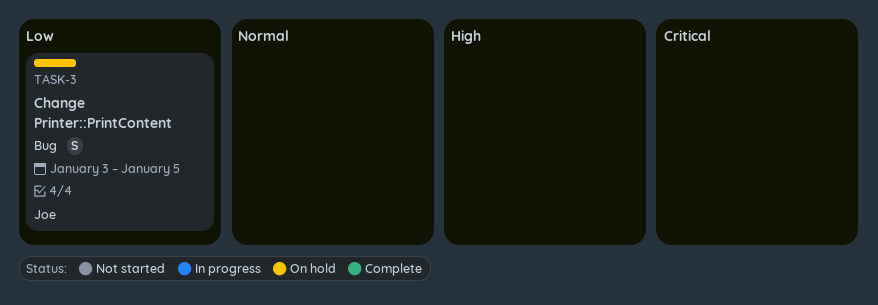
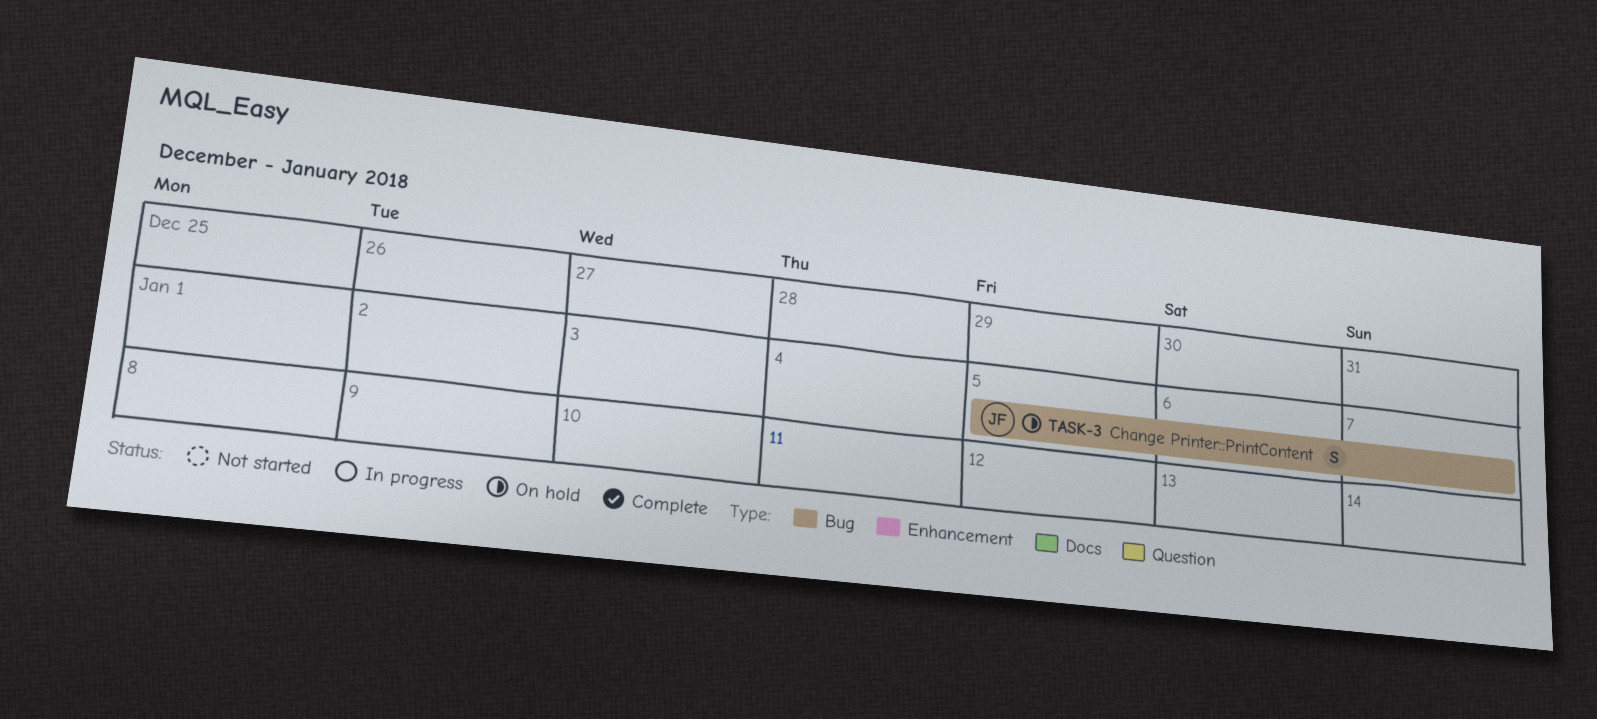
TASK-3, start: Jan 3 -> Jan 5
TASK-3, due: Jan 5 -> Jan 7

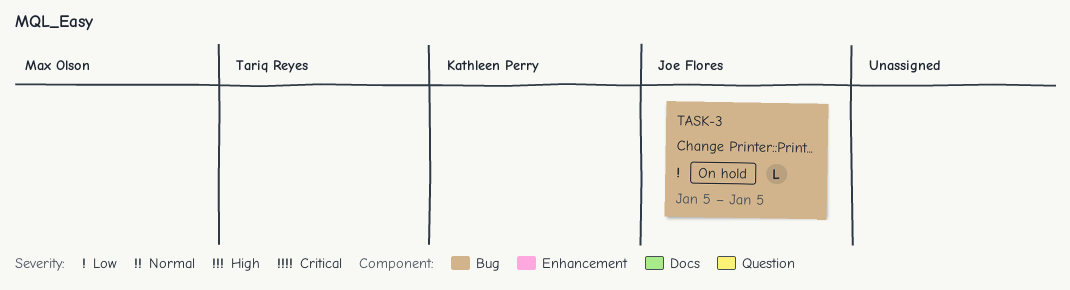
TASK-3, estimate: S -> L
TASK-3, due: Jan 7 -> Jan 5

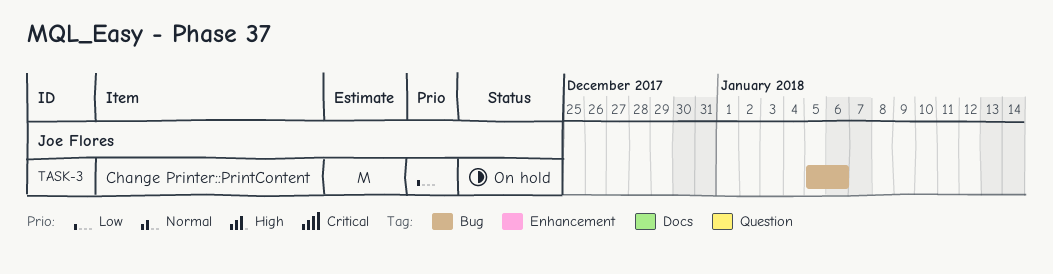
TASK-3, estimate: L -> M
TASK-3, due: Jan 5 -> Jan 6

